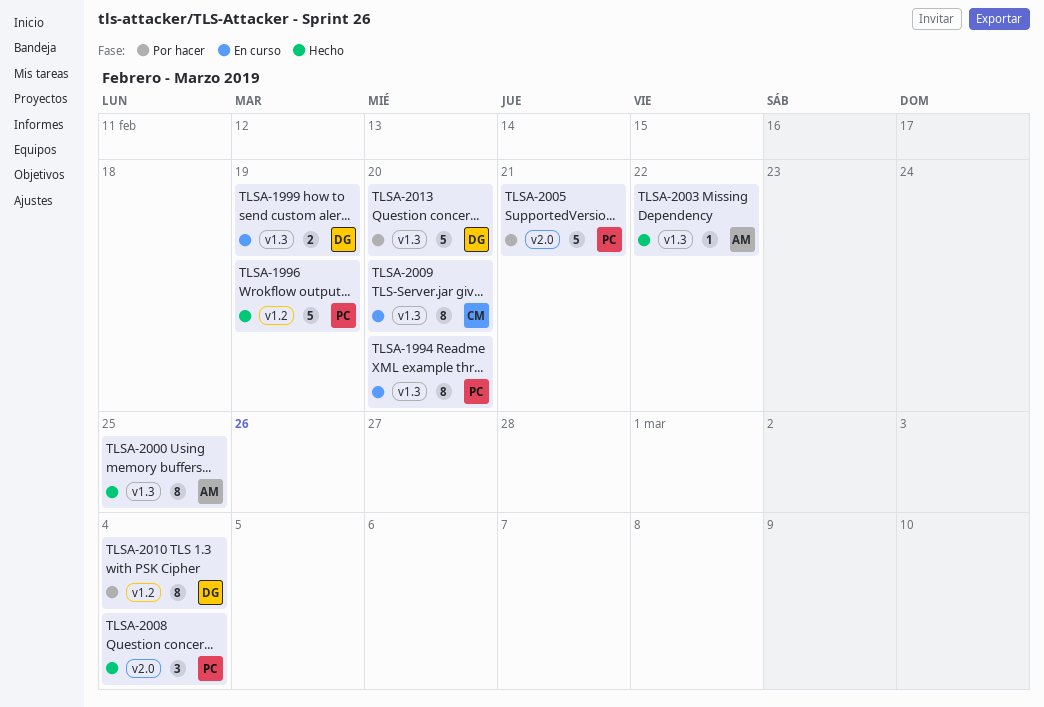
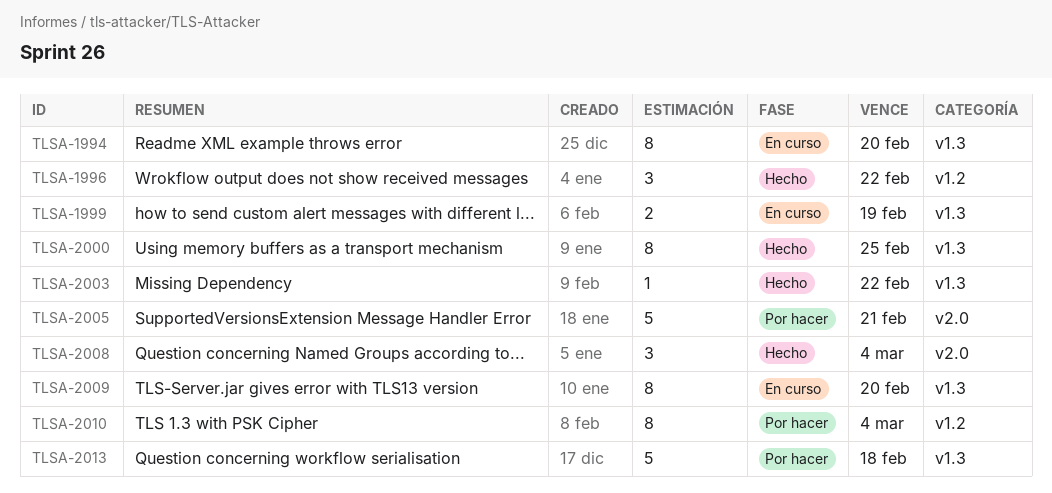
TLSA-1996, estimate: 5 -> 3
TLSA-1996, due: Feb 19 -> Feb 22
TLSA-2013, due: Feb 20 -> Feb 18

